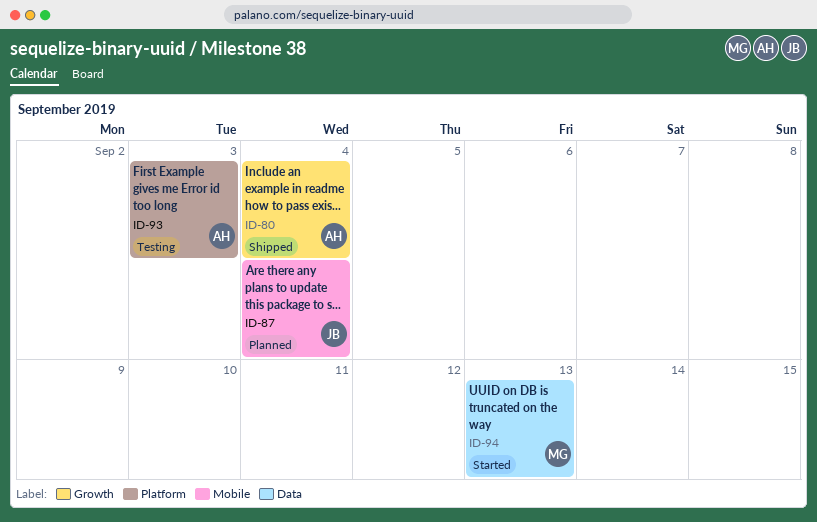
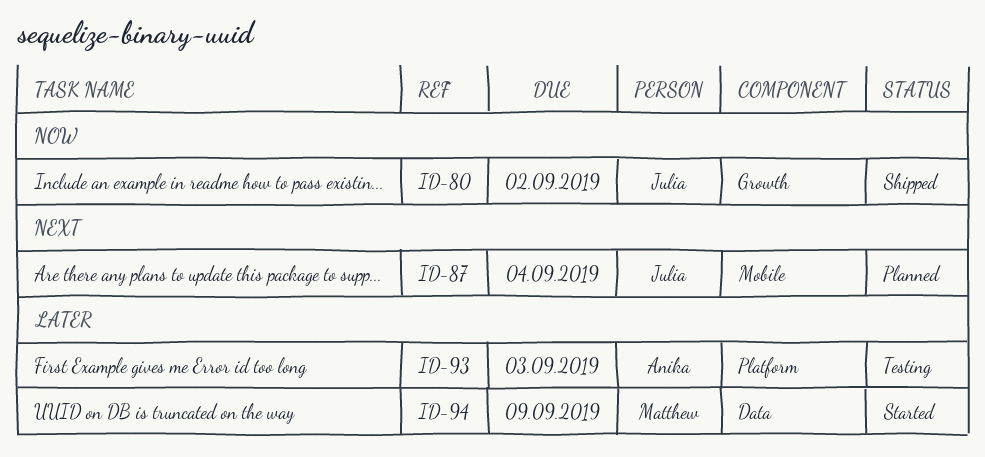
ID-80, owner: Anika -> Julia
ID-80, due: Sep 4 -> Sep 2
ID-94, due: Sep 13 -> Sep 9

